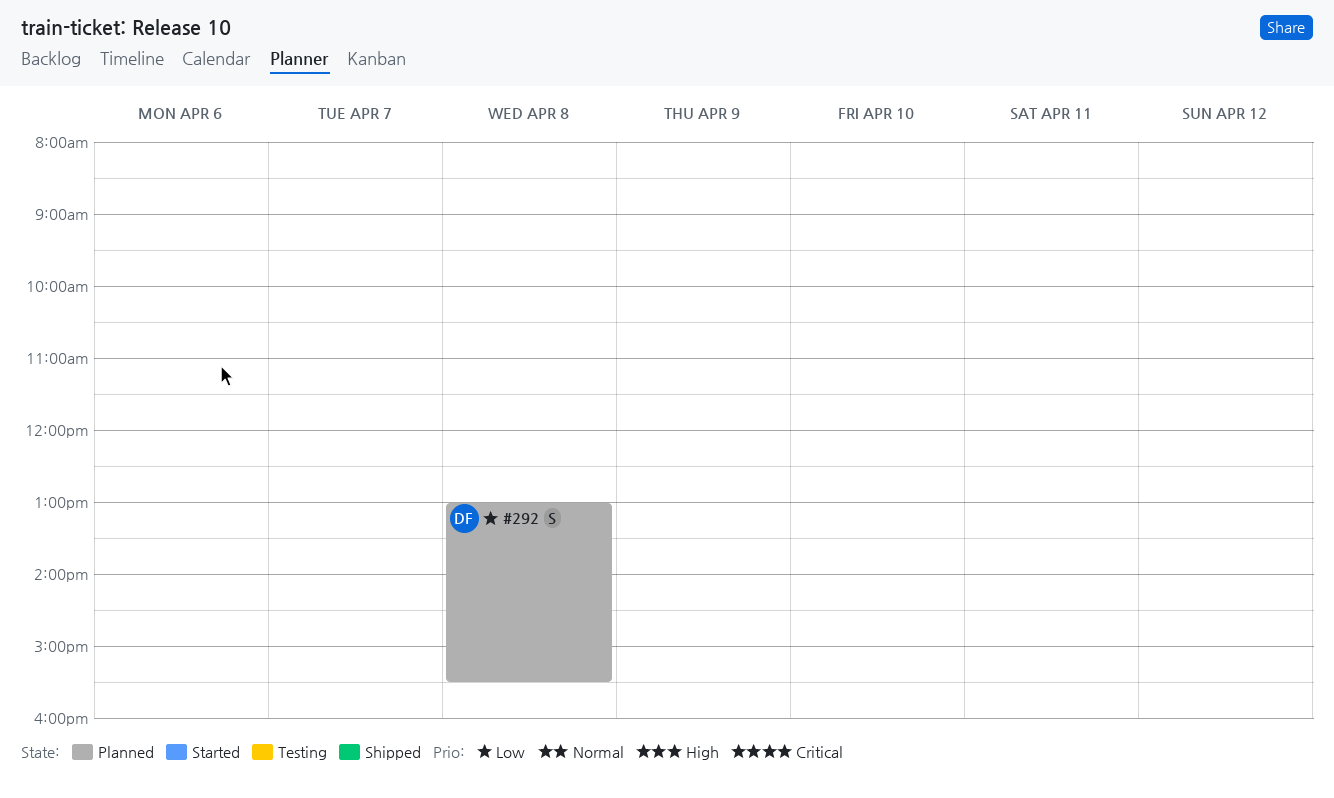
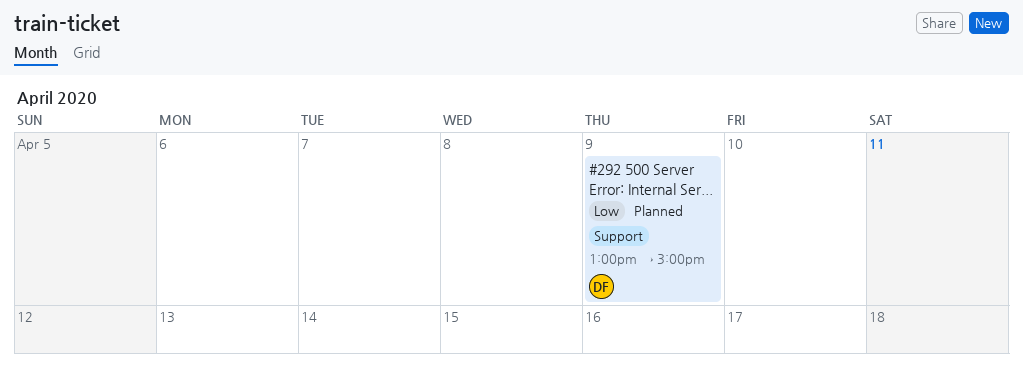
#292, day: Apr 8 -> Apr 9
#292, ends: 15:30 -> 15:00

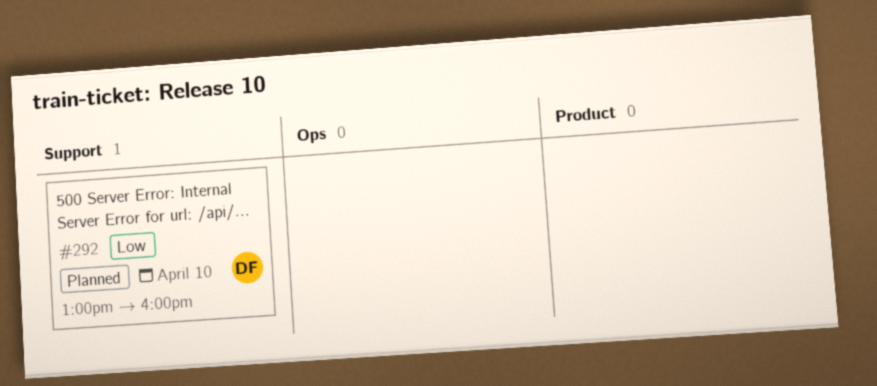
#292, day: Apr 9 -> Apr 10
#292, ends: 15:00 -> 16:00

